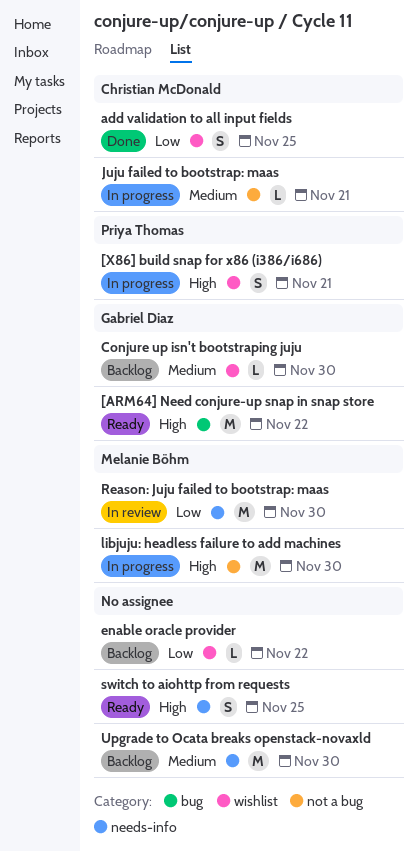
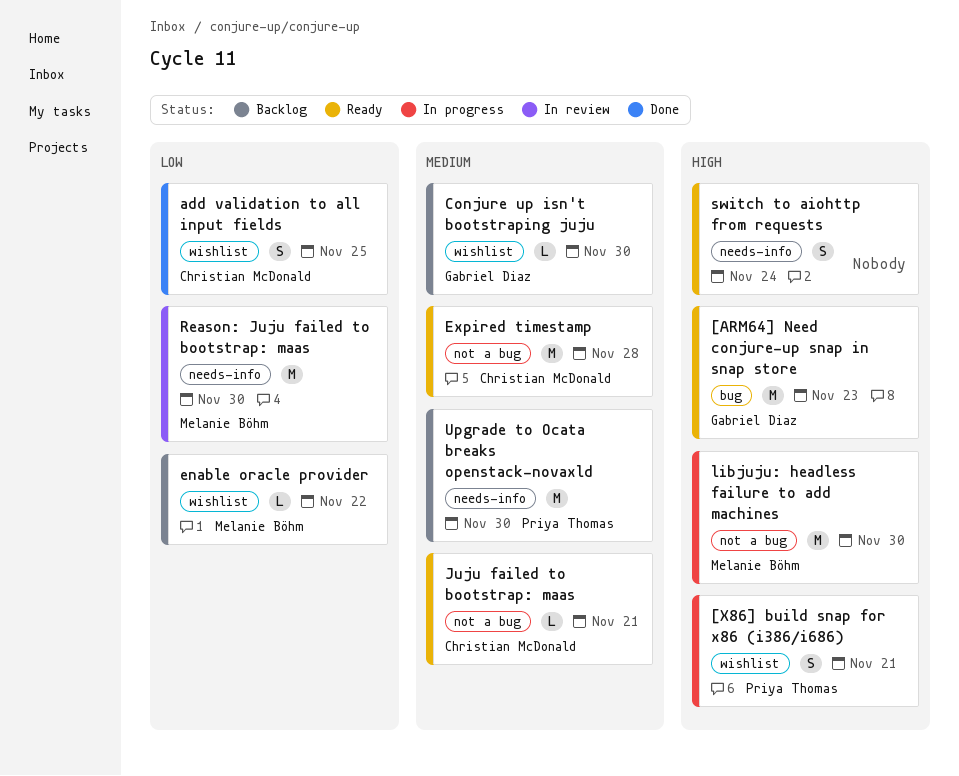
[ARM64] Need conjure-up snap in snap store, due: Nov 22 -> Nov 23
enable oracle provider, owner: none -> Melanie Böhm
Expired timestamp: none -> present
Juju failed to bootstrap: maas, status: In progress -> Ready
switch to aiohttp from requests, due: Nov 25 -> Nov 24
Upgrade to Ocata breaks openstack-novaxld, owner: none -> Priya Thomas

